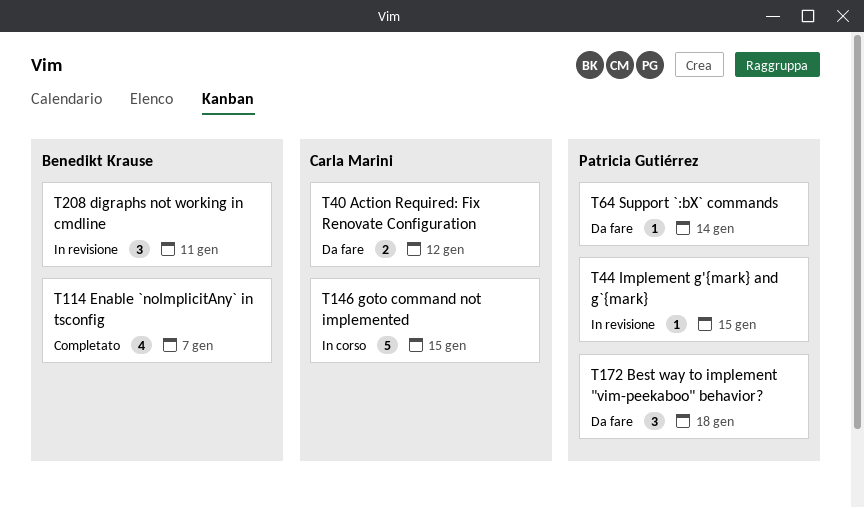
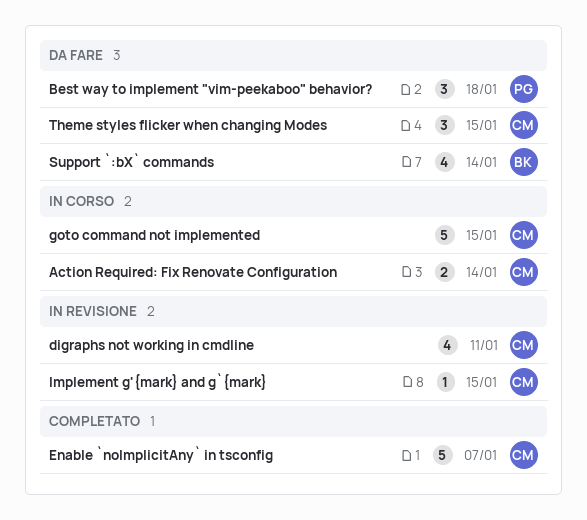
Action Required: Fix Renovate Configuration, status: Da fare -> In corso
Action Required: Fix Renovate Configuration, due: Jan 12 -> Jan 14
digraphs not working in cmdline, owner: Benedikt Krause -> Carla Marini
digraphs not working in cmdline, estimate: 3 -> 4
Enable `noImplicitAny` in tsconfig, owner: Benedikt Krause -> Carla Marini
Enable `noImplicitAny` in tsconfig, estimate: 4 -> 5
Implement g'{mark} and g`{mark}, owner: Patricia Gutiérrez -> Carla Marini
Support `:bX` commands, owner: Patricia Gutiérrez -> Benedikt Krause
Support `:bX` commands, estimate: 1 -> 4
Theme styles flicker when changing Modes: none -> present

